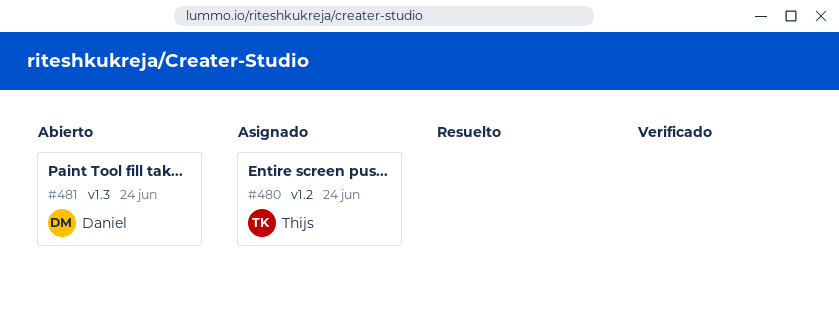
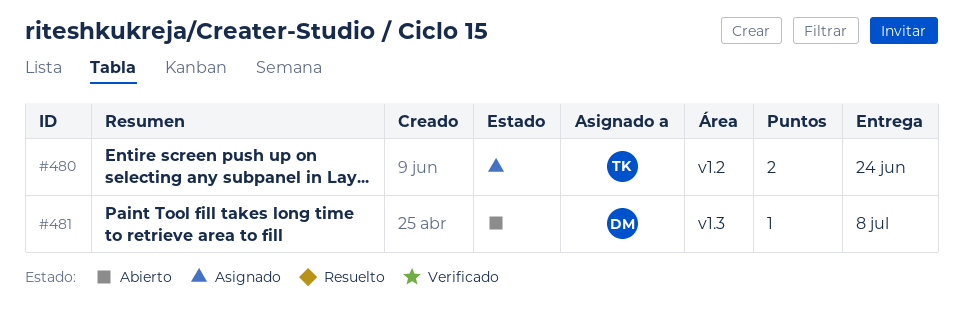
#481, due: Jun 24 -> Jul 8

